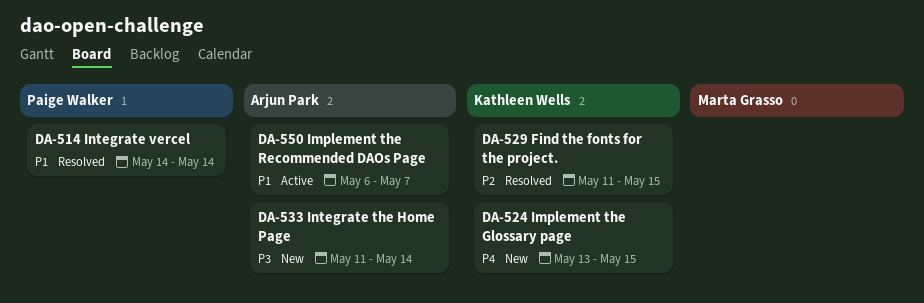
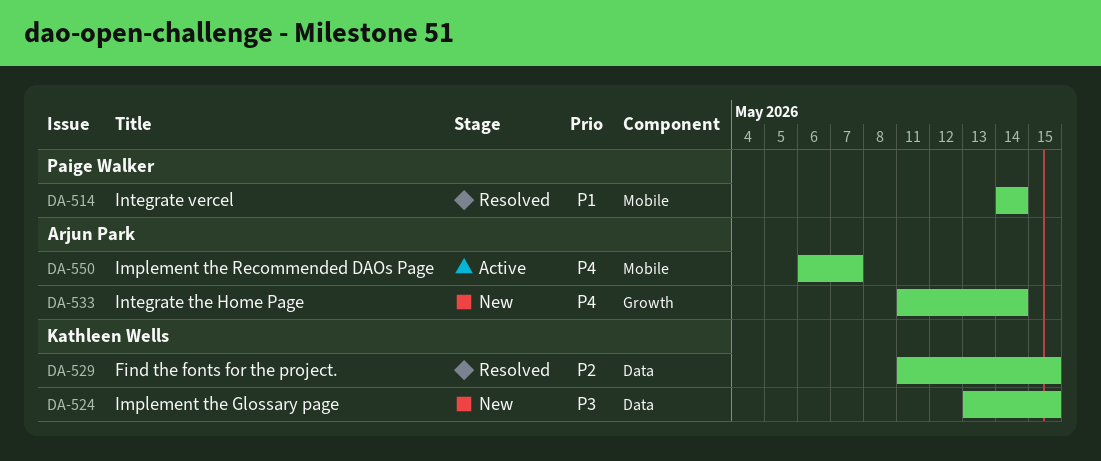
DA-524, priority: P4 -> P3
DA-533, priority: P3 -> P4
DA-550, priority: P1 -> P4

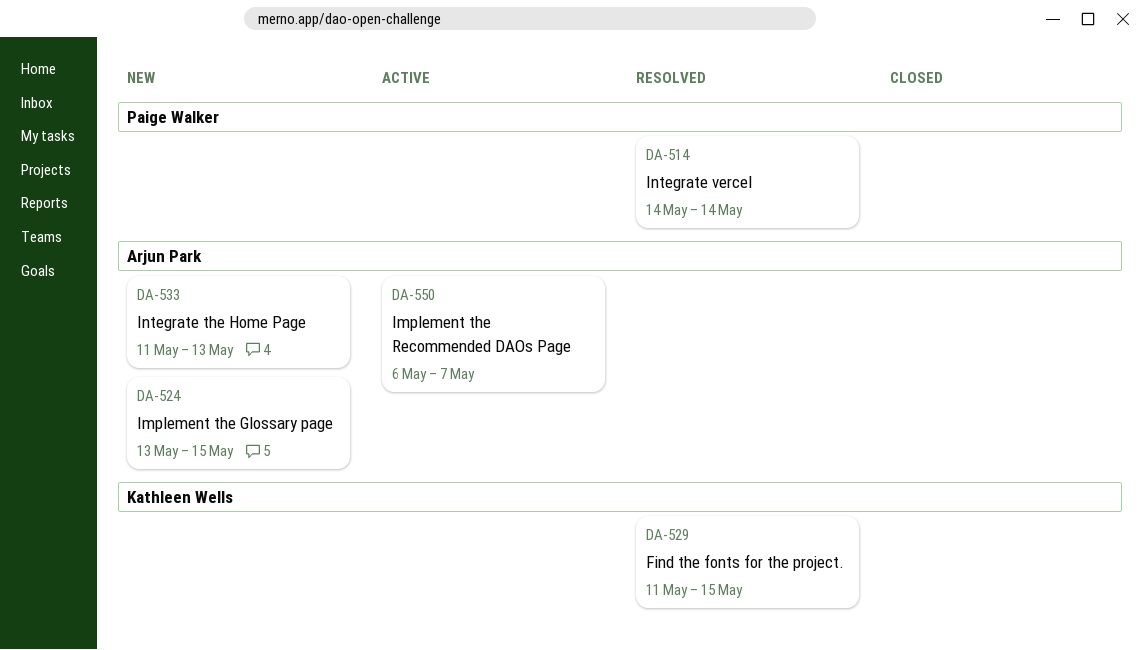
DA-524, owner: Kathleen Wells -> Arjun Park
DA-533, due: May 14 -> May 13

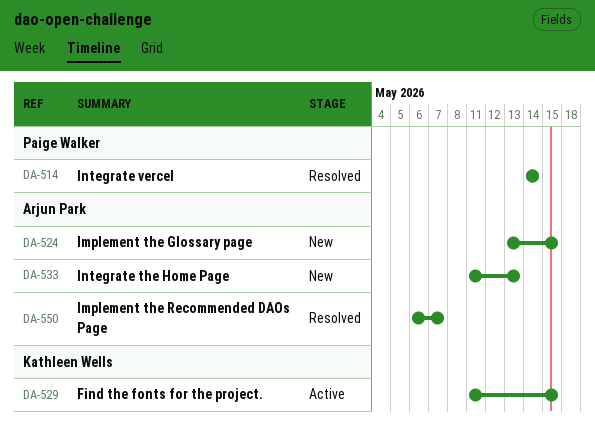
DA-529, status: Resolved -> Active
DA-550, status: Active -> Resolved

